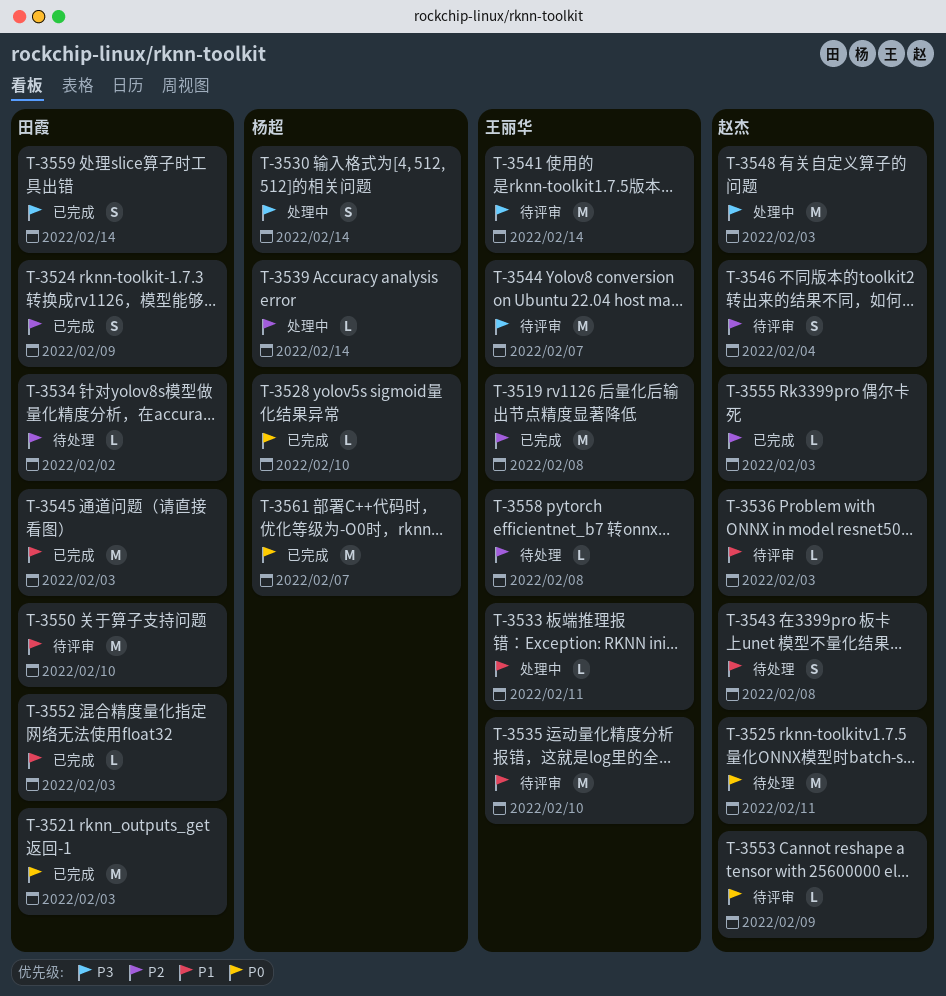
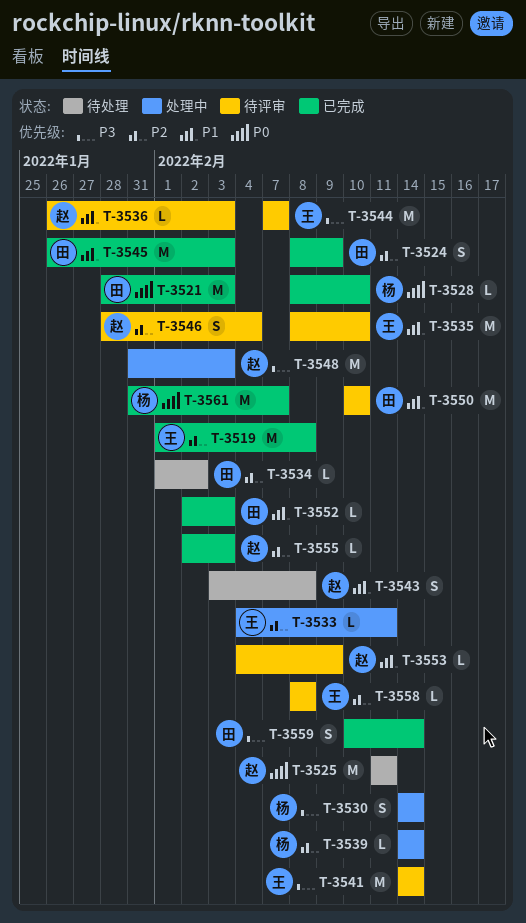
T-3533, priority: P1 -> P2
T-3553, priority: P0 -> P1
T-3558, status: 待处理 -> 待评审

